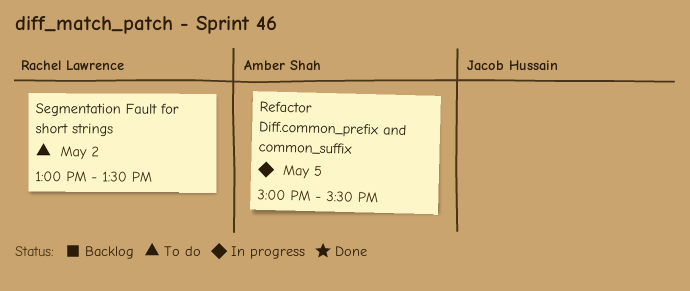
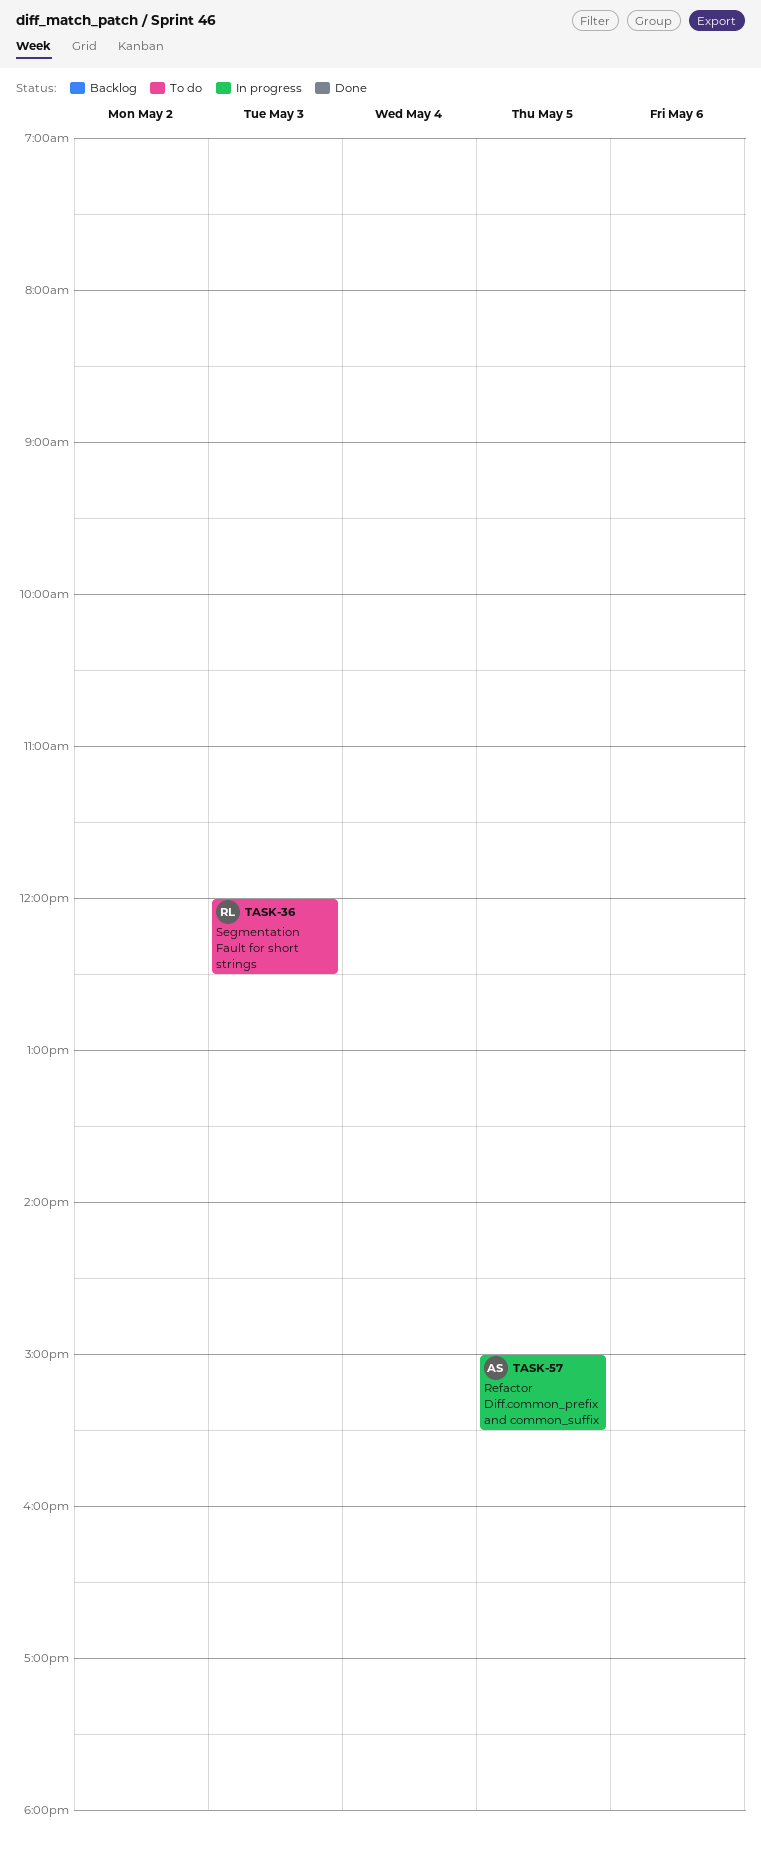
Segmentation Fault for short strings, day: May 2 -> May 3
Segmentation Fault for short strings, begins: 13:00 -> 12:00
Segmentation Fault for short strings, ends: 13:30 -> 12:30

